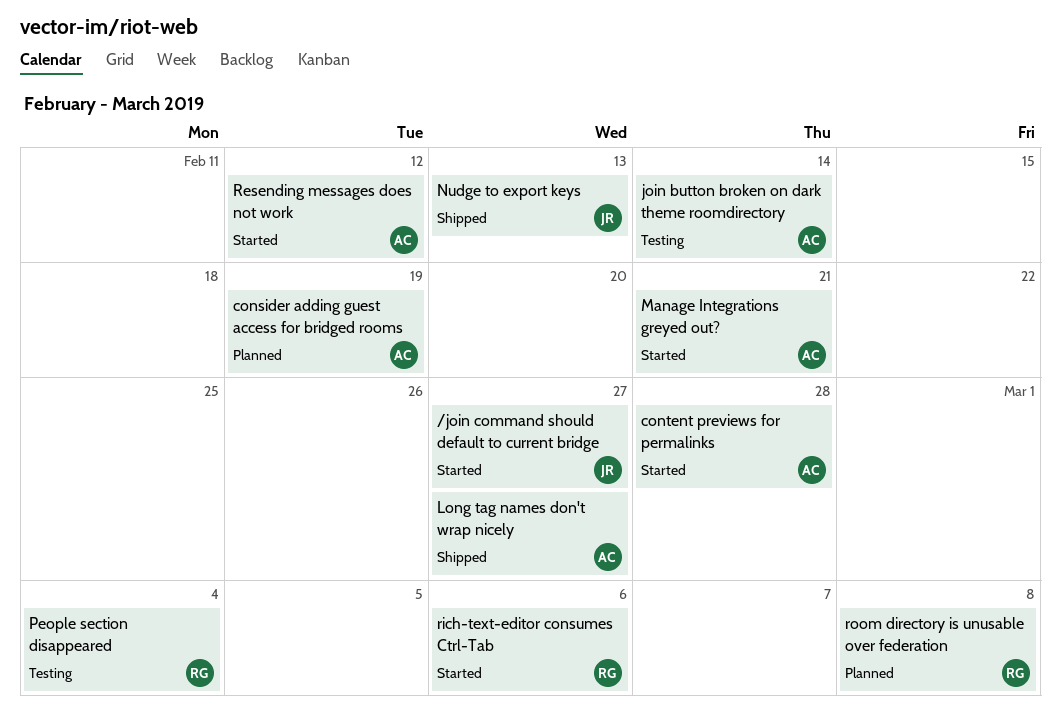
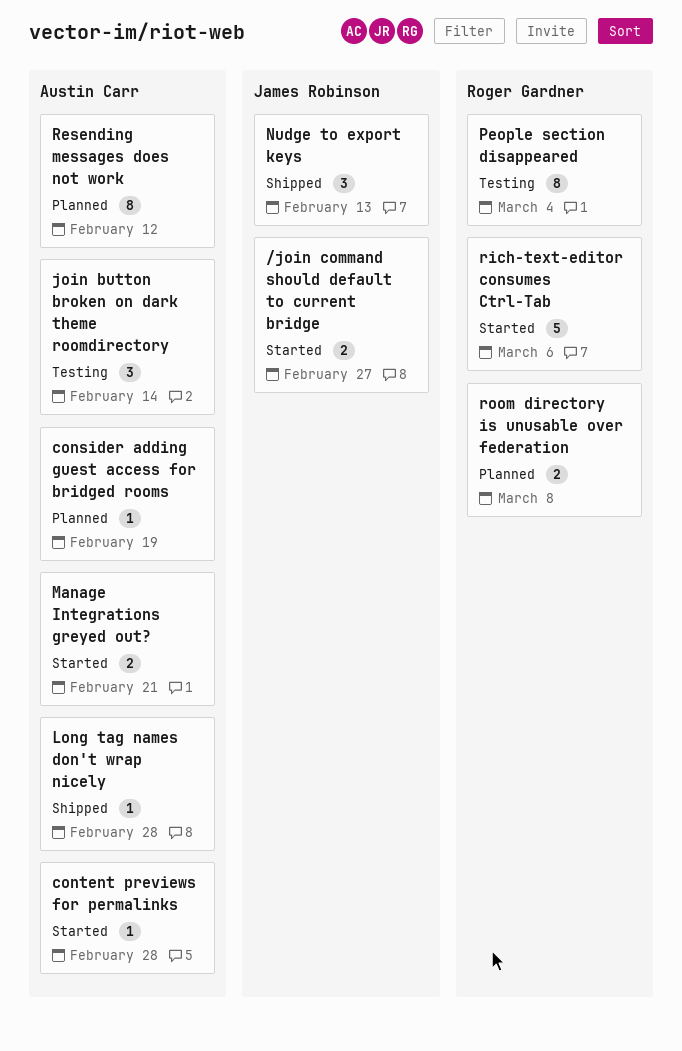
Long tag names don't wrap nicely, due: Feb 27 -> Feb 28
Resending messages does not work, status: Started -> Planned

